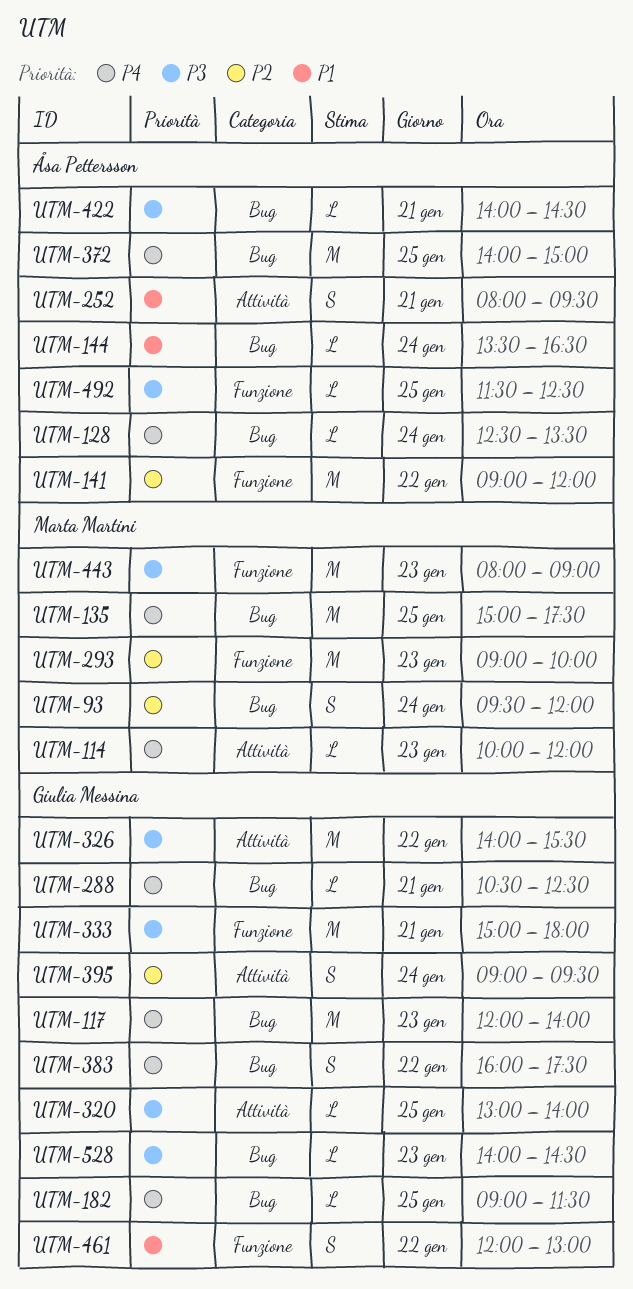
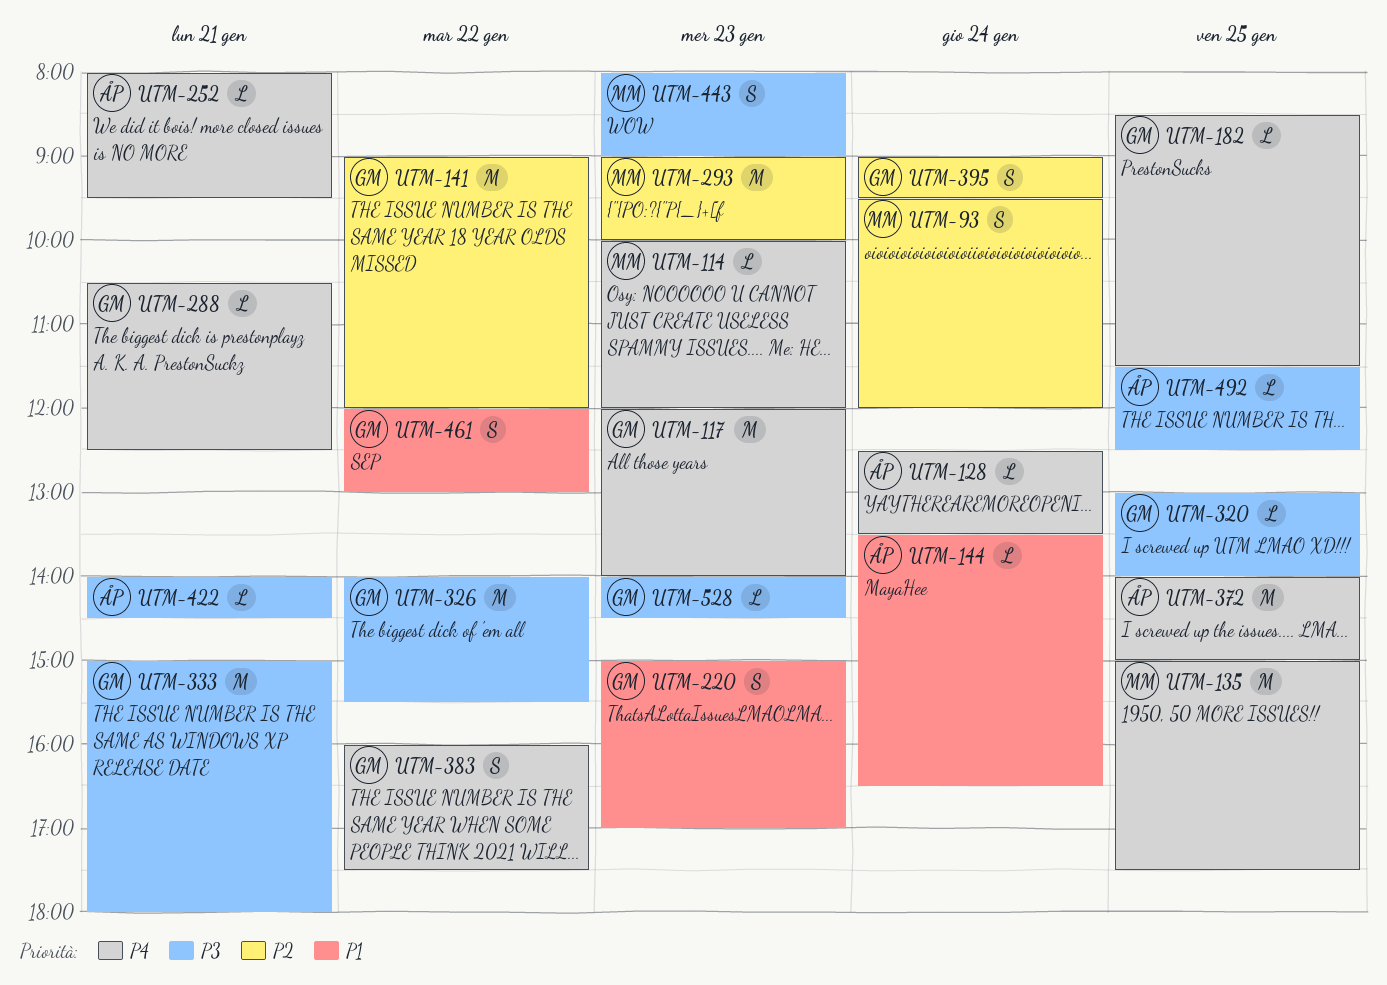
UTM-141, owner: Åsa Pettersson -> Giulia Messina
UTM-182, begins: 09:00 -> 08:30
UTM-220: none -> present
UTM-252, priority: P1 -> P4
UTM-252, estimate: S -> L
UTM-443, estimate: M -> S

